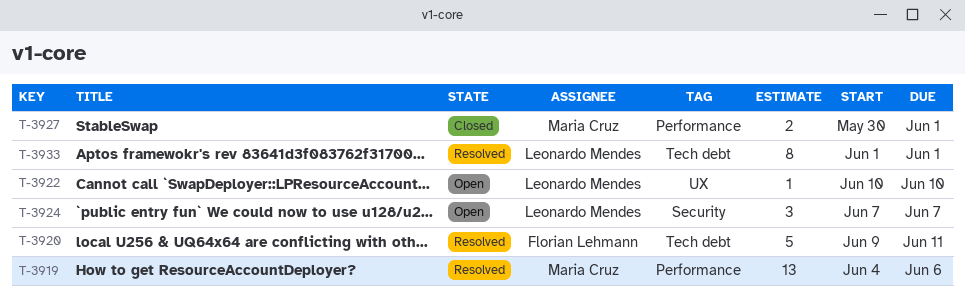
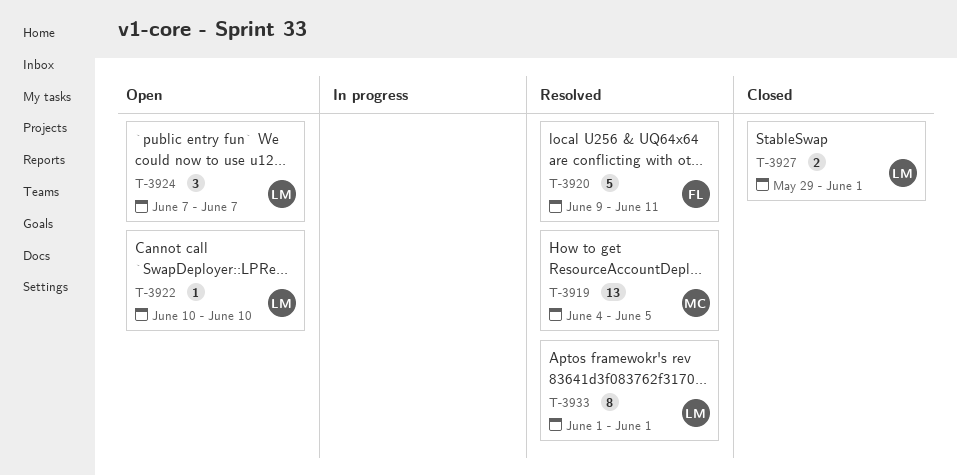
T-3919, due: Jun 6 -> Jun 5
T-3927, owner: Maria Cruz -> Leonardo Mendes
T-3927, start: May 30 -> May 29

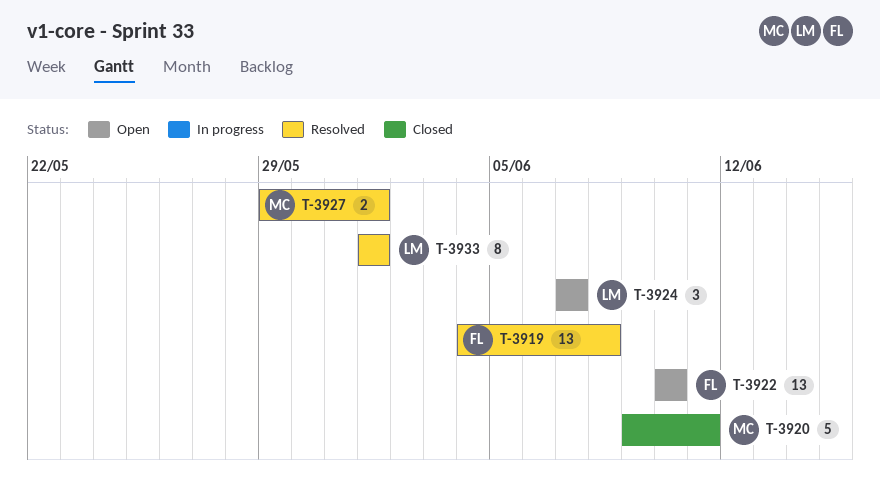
T-3919, owner: MC -> FL
T-3919, due: Jun 5 -> Jun 8
T-3920, status: Resolved -> Closed
T-3920, owner: FL -> MC
T-3922, owner: LM -> FL
T-3922, estimate: 1 -> 13
T-3927, status: Closed -> Resolved
T-3927, owner: LM -> MC

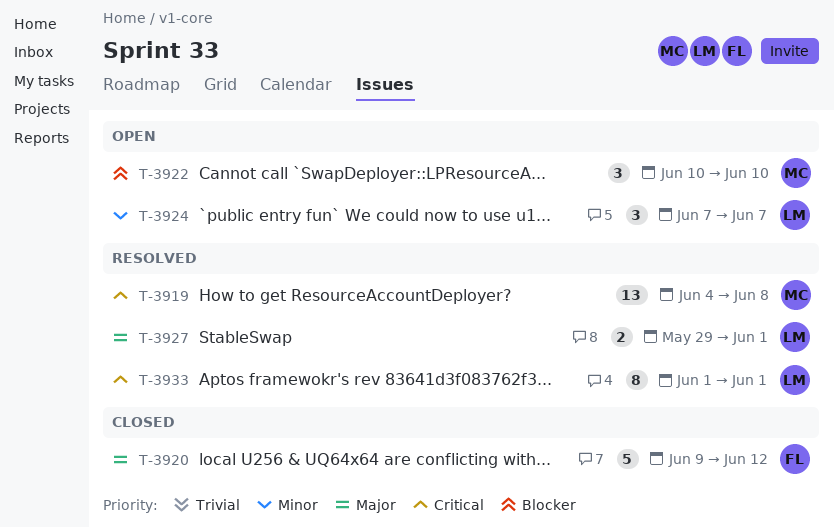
T-3919, owner: FL -> MC
T-3920, owner: MC -> FL
T-3920, due: Jun 11 -> Jun 12
T-3922, owner: FL -> MC
T-3922, estimate: 13 -> 3
T-3927, owner: MC -> LM

